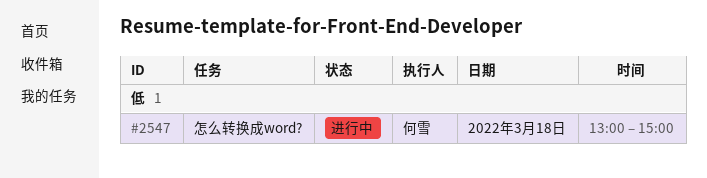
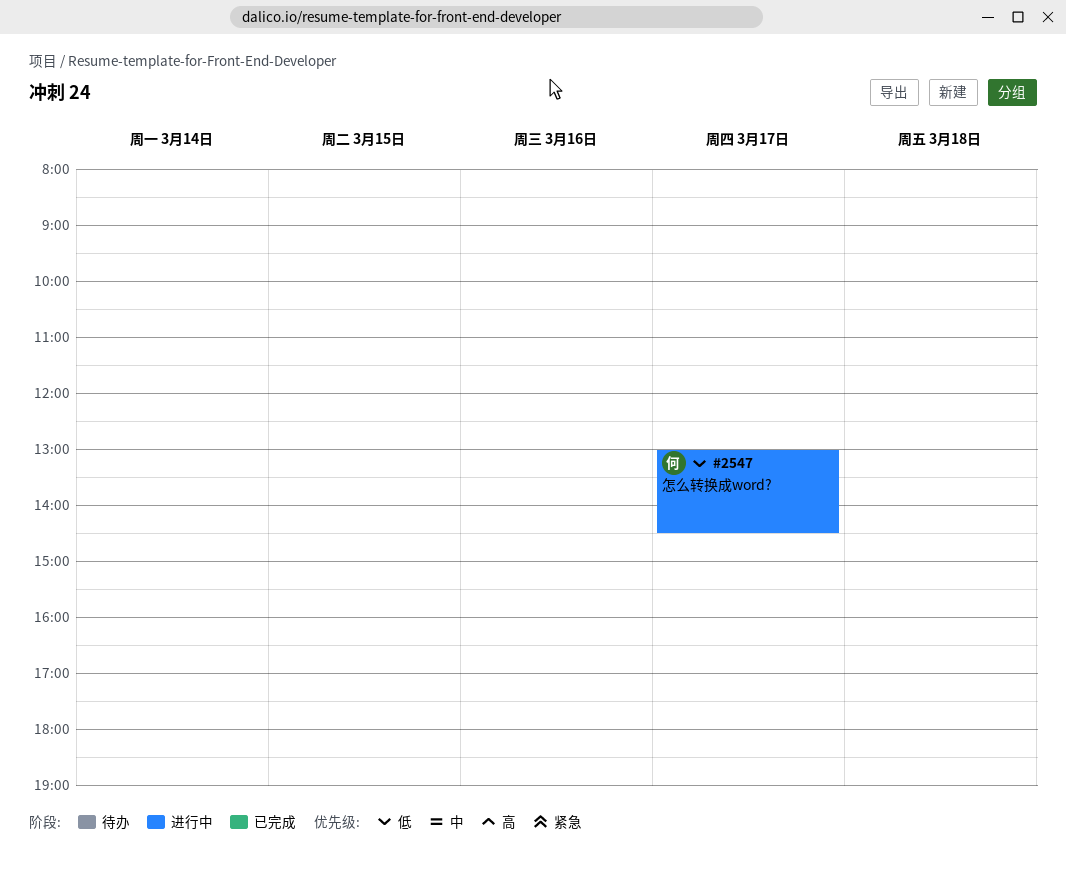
#2547, day: Mar 18 -> Mar 17
#2547, ends: 15:00 -> 14:30

